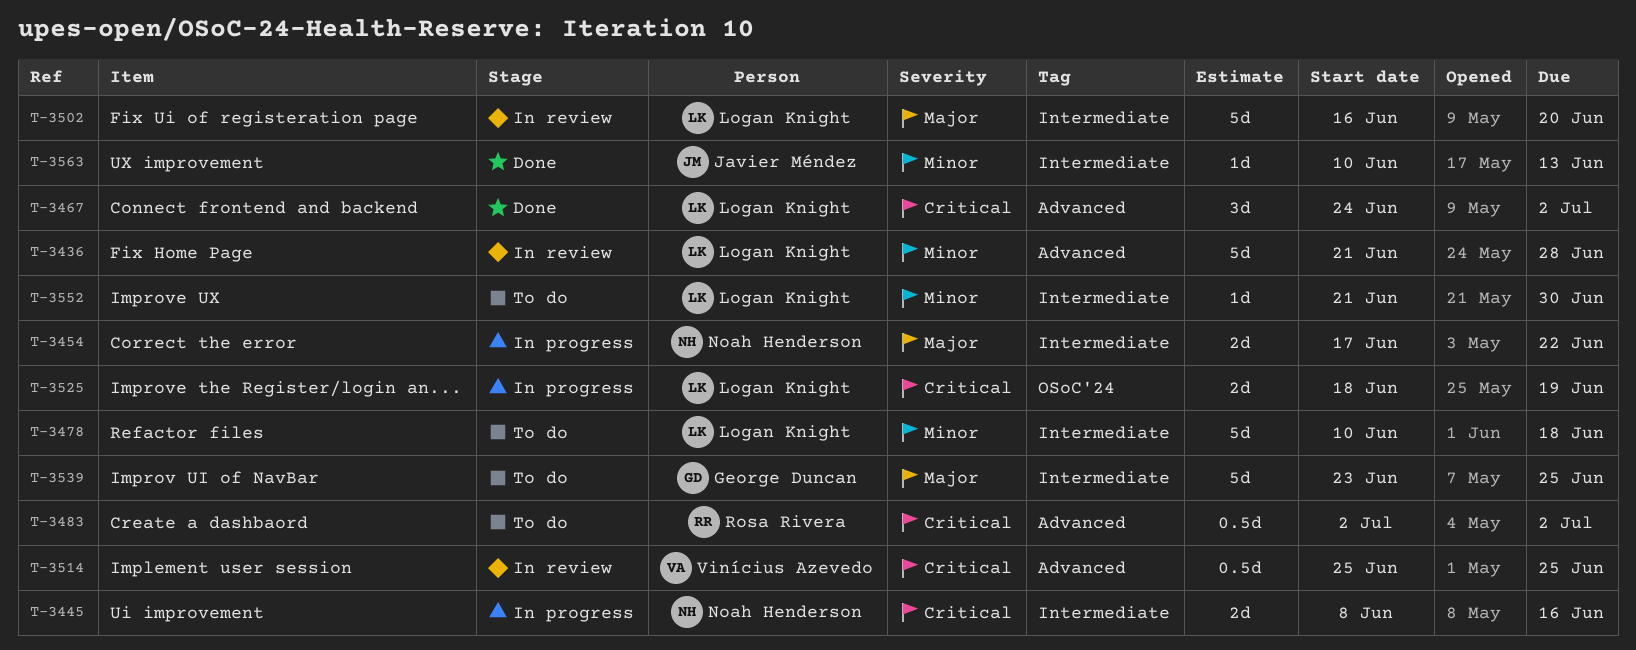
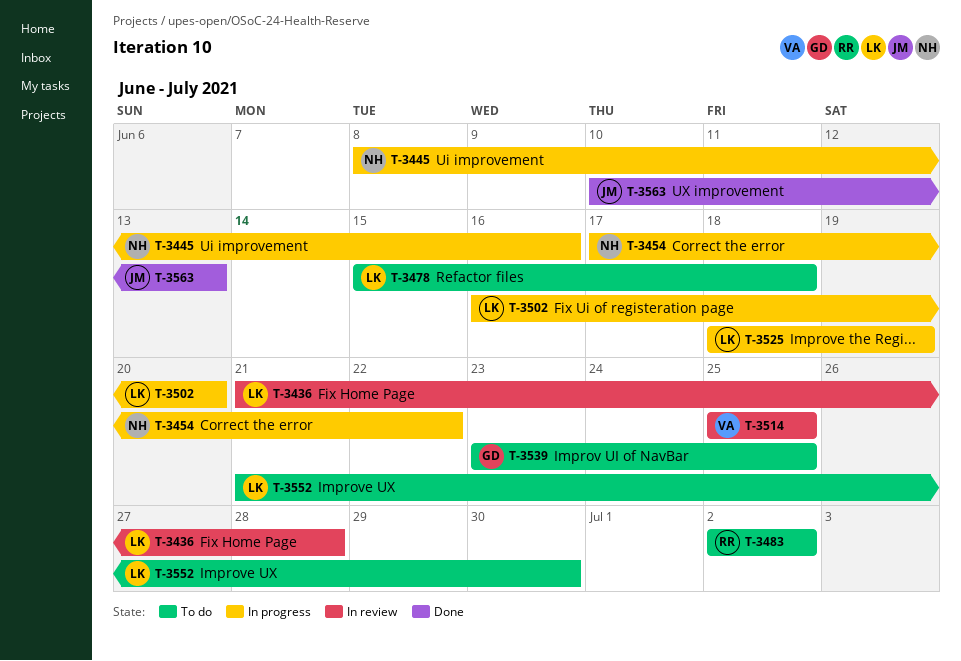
T-3467: present -> none
T-3478, start: Jun 10 -> Jun 15
T-3502, status: In review -> In progress

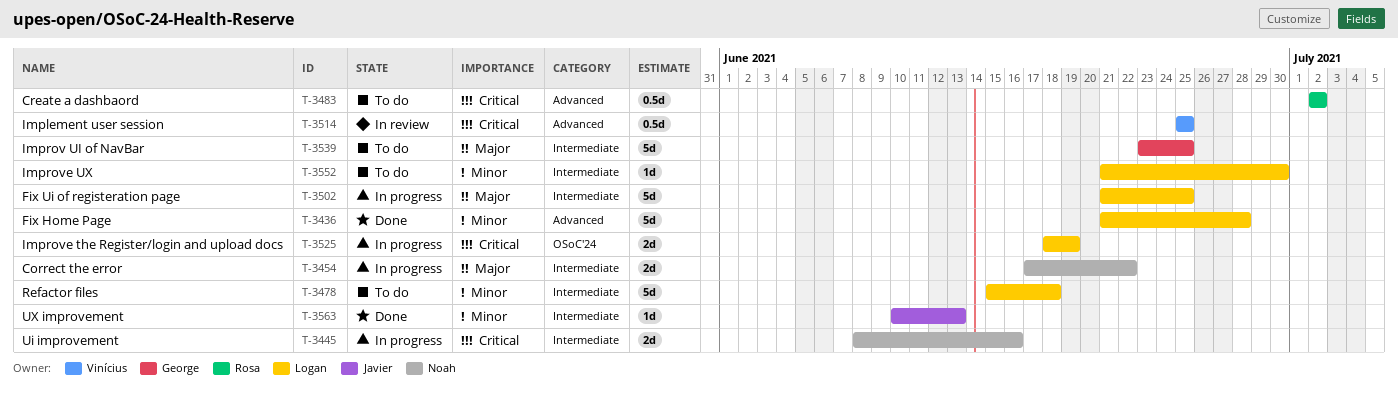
T-3436, status: In review -> Done
T-3502, start: Jun 16 -> Jun 21
T-3502, due: Jun 20 -> Jun 25

